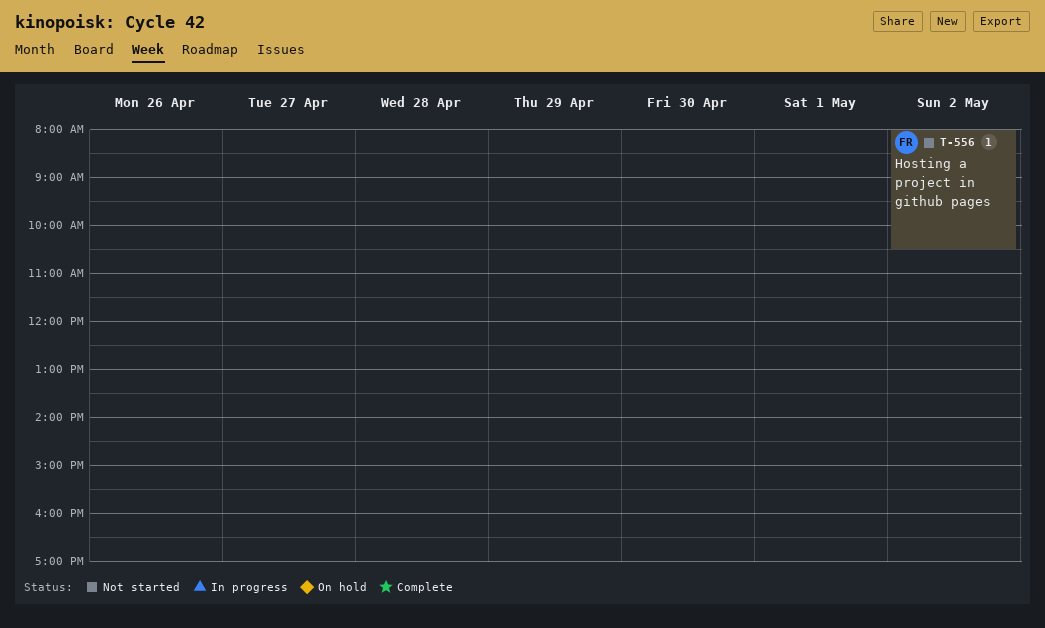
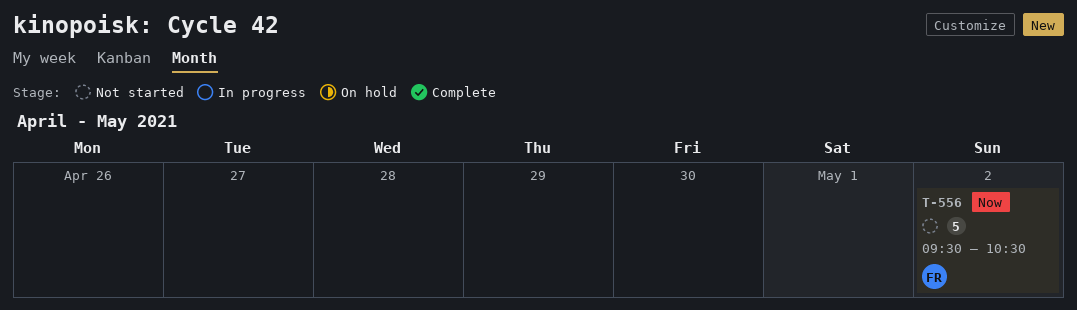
T-556, estimate: 1 -> 5
T-556, begins: 08:00 -> 09:30

